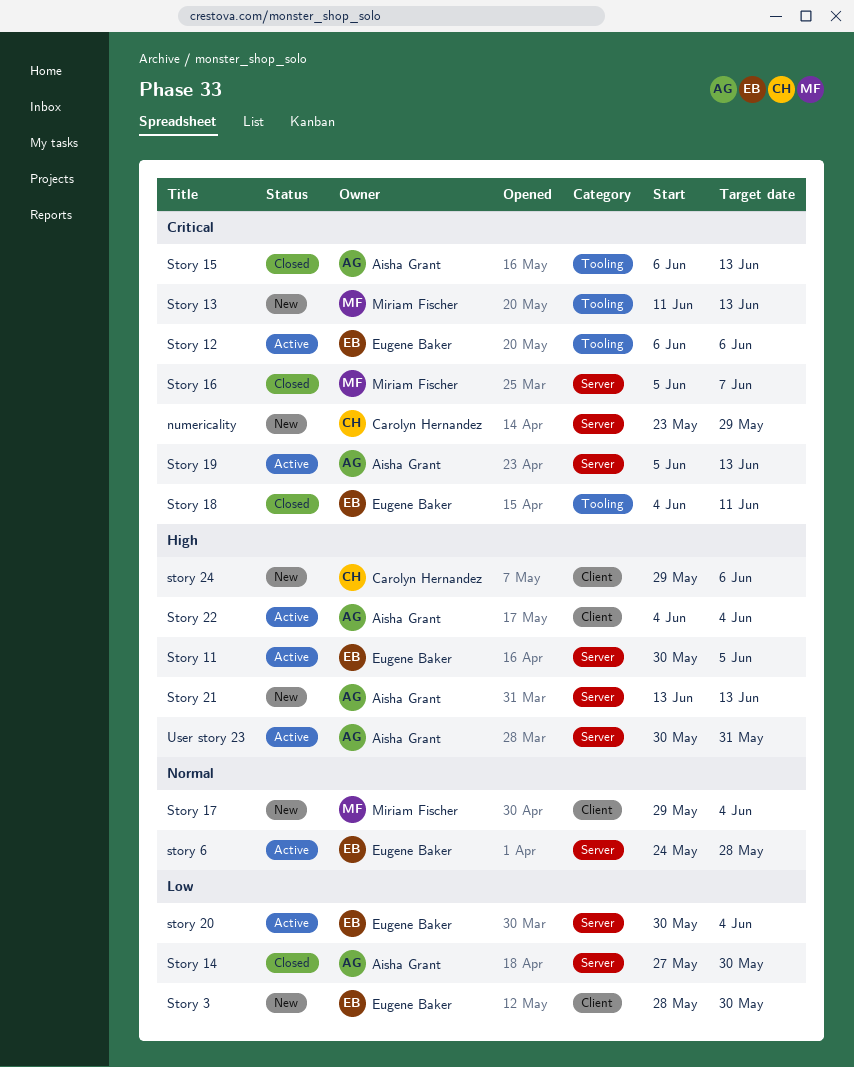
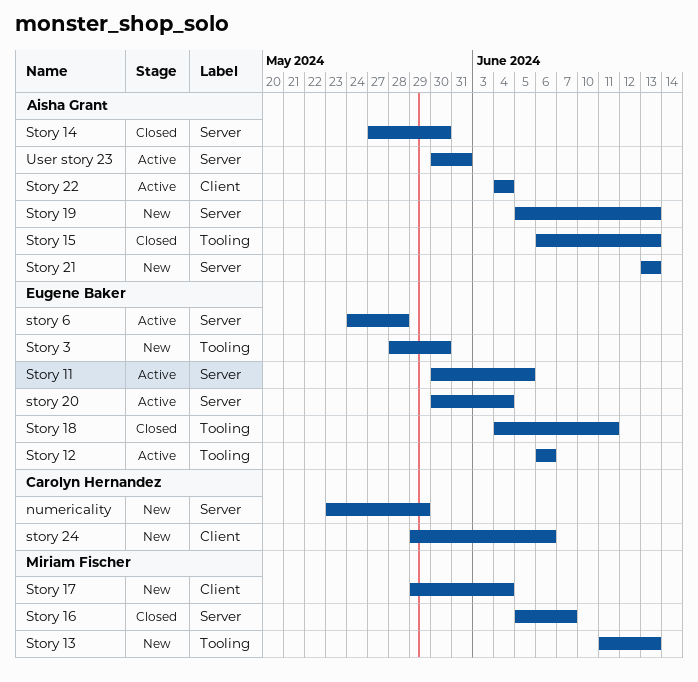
Story 19, status: Active -> New
Story 3, label: Client -> Tooling

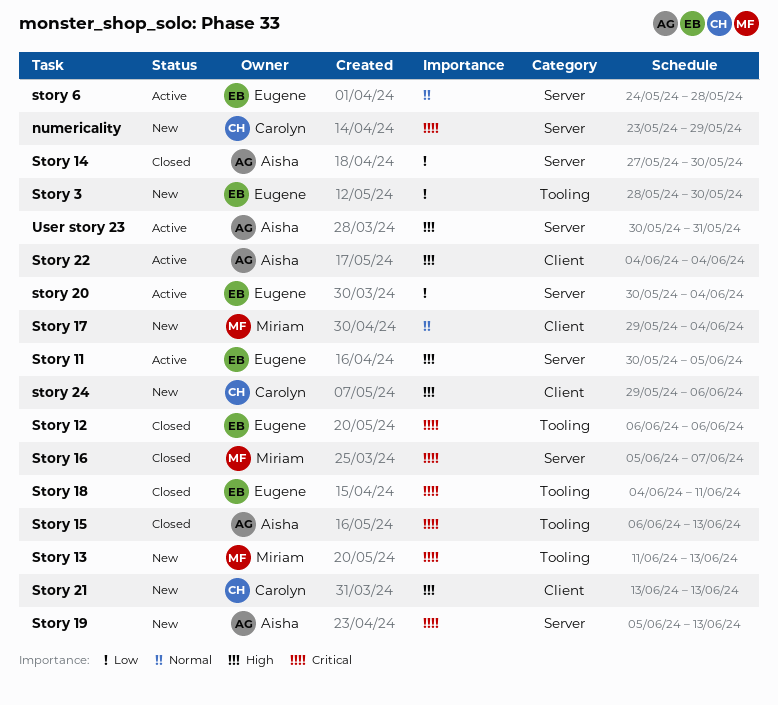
Story 12, status: Active -> Closed
Story 21, owner: Aisha Grant -> Carolyn Hernandez
Story 21, label: Server -> Client

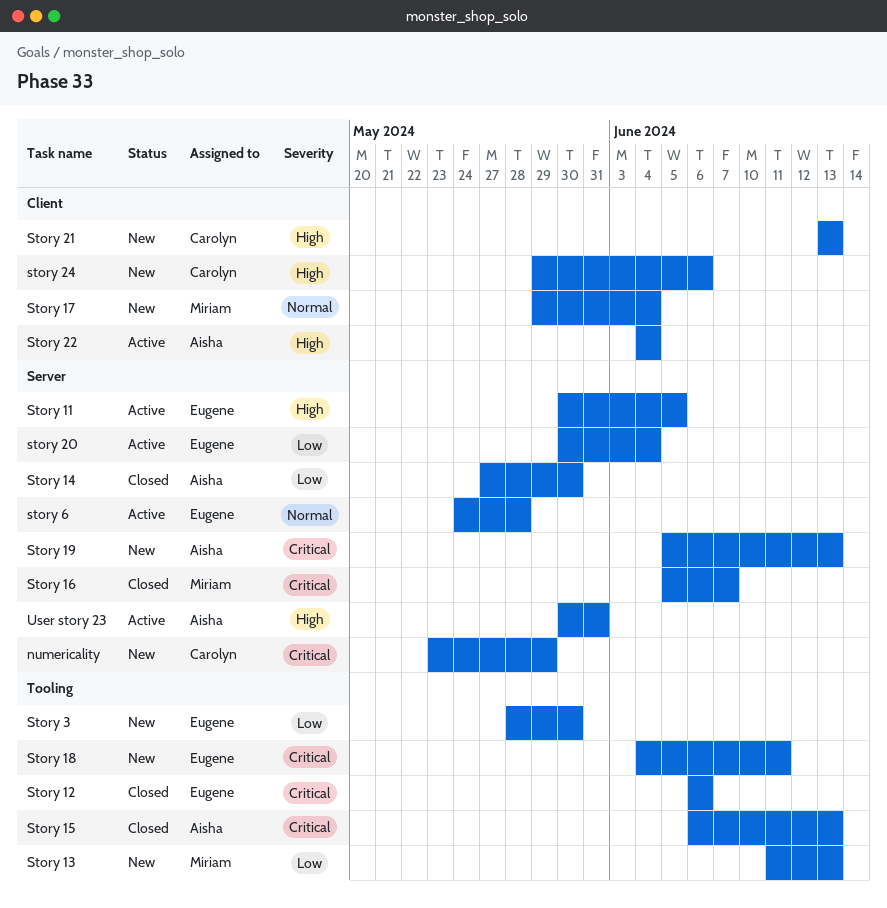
Story 13, priority: Critical -> Low
Story 18, status: Closed -> New

